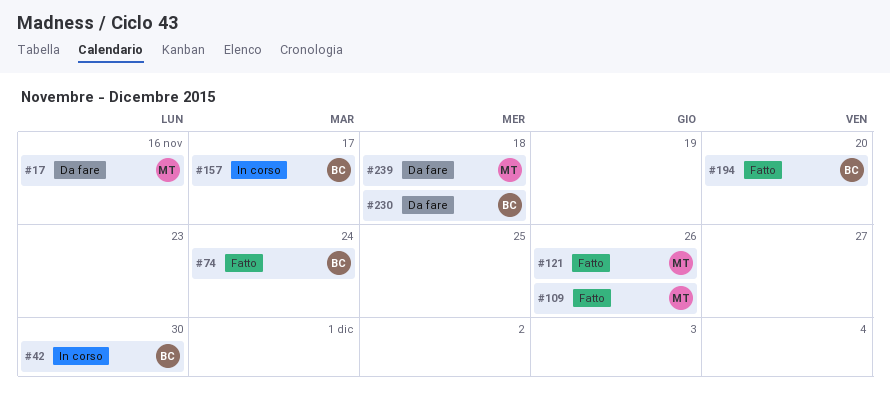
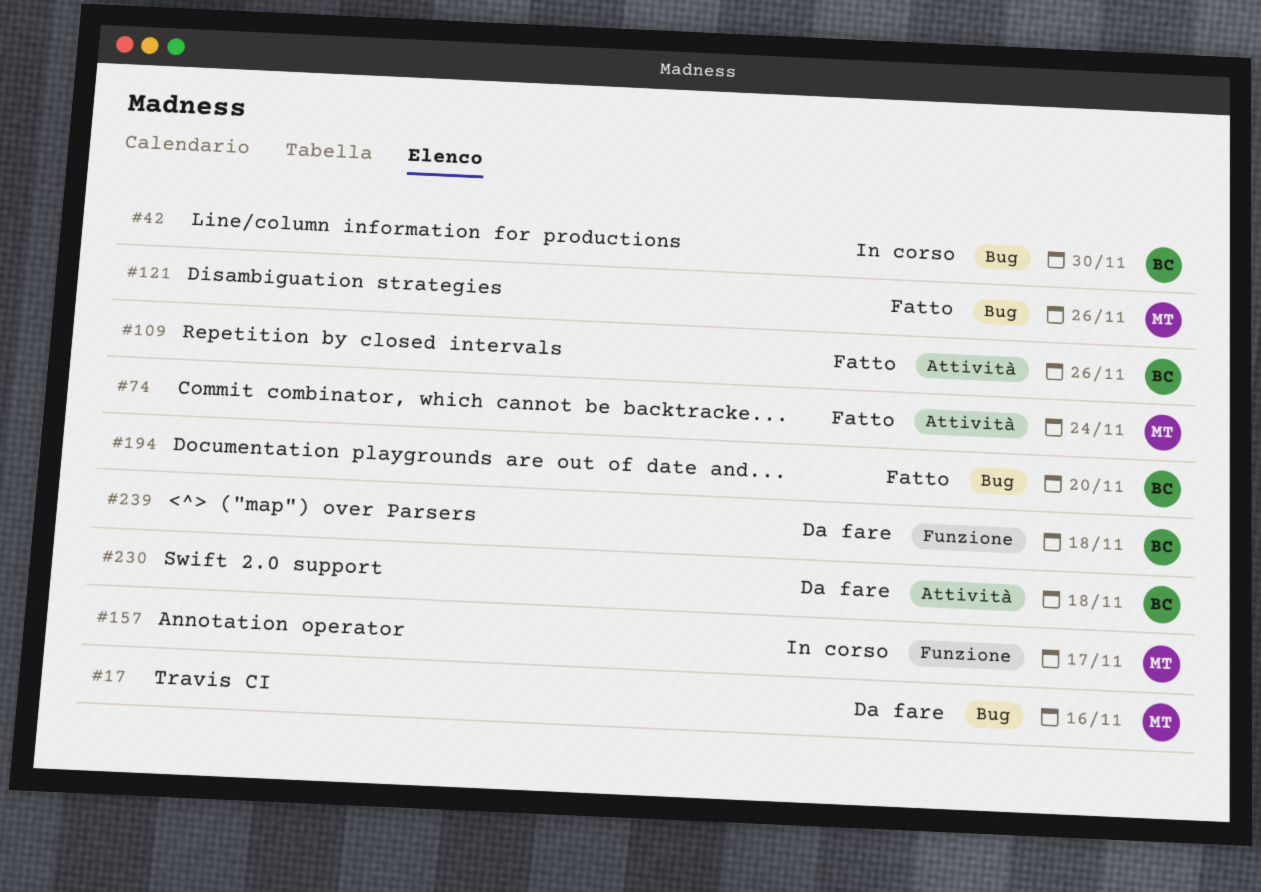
#74, owner: BC -> MT
#109, owner: MT -> BC
#157, owner: BC -> MT
#239, owner: MT -> BC

